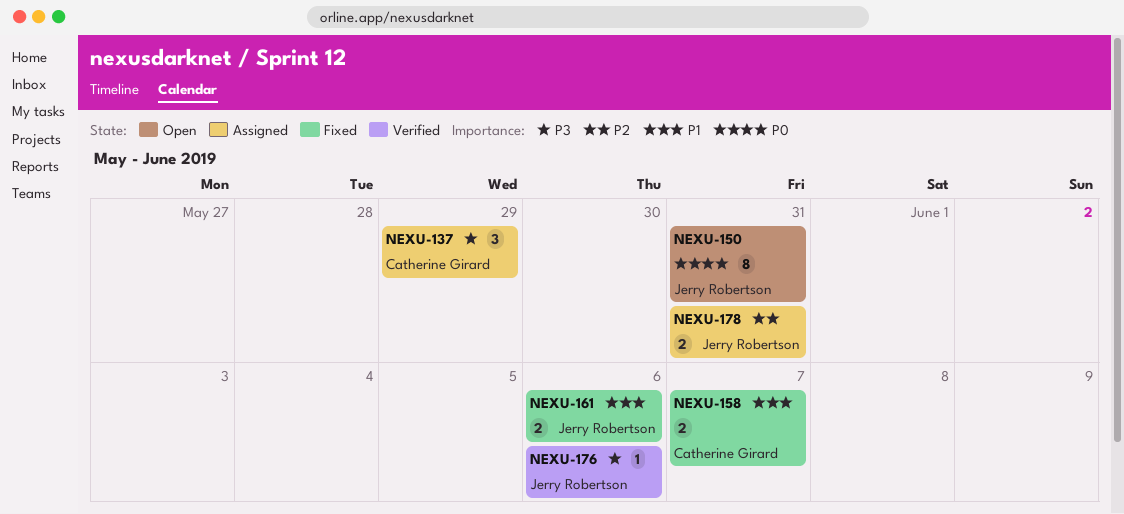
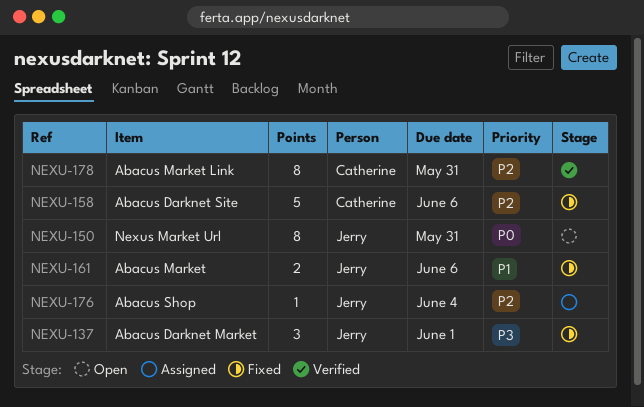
NEXU-137, status: Assigned -> Fixed
NEXU-137, owner: Catherine Girard -> Jerry Robertson
NEXU-137, due: May 29 -> Jun 1
NEXU-158, priority: P1 -> P2
NEXU-158, estimate: 2 -> 5
NEXU-158, due: Jun 7 -> Jun 6
NEXU-176, status: Verified -> Assigned
NEXU-176, priority: P3 -> P2
NEXU-176, due: Jun 6 -> Jun 4
NEXU-178, status: Assigned -> Verified
NEXU-178, owner: Jerry Robertson -> Catherine Girard
NEXU-178, estimate: 2 -> 8

